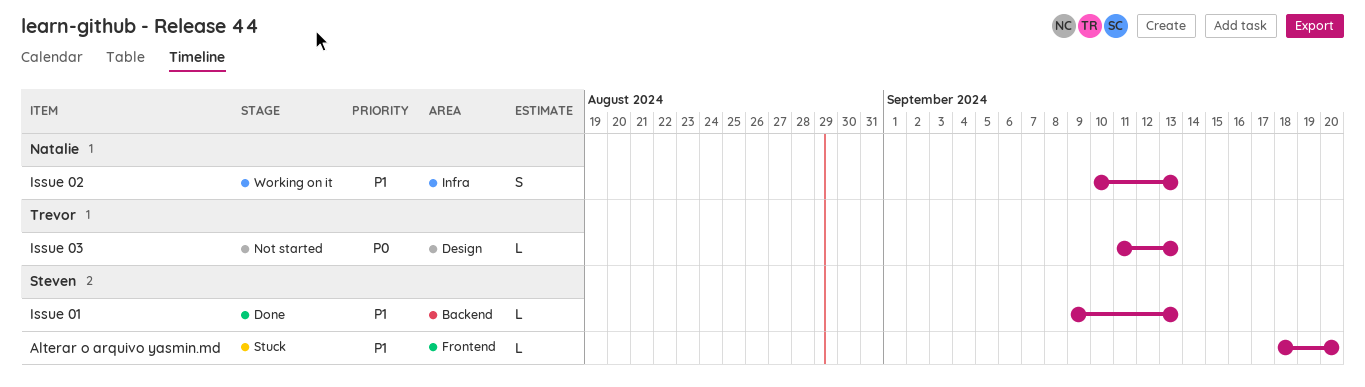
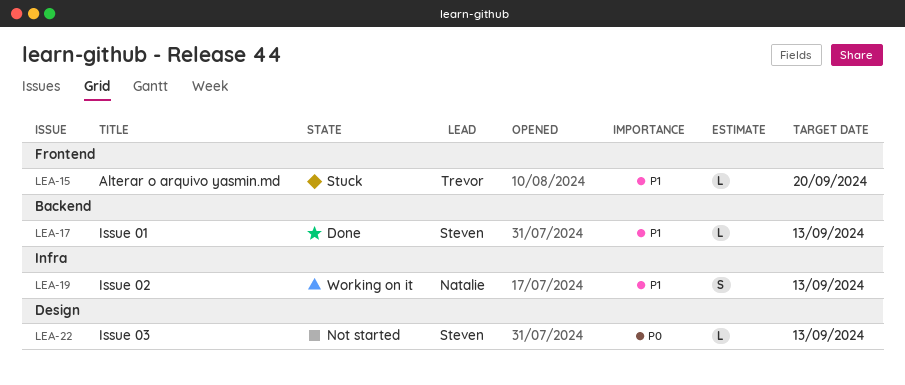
Alterar o arquivo yasmin.md, owner: Steven -> Trevor
Issue 03, owner: Trevor -> Steven

